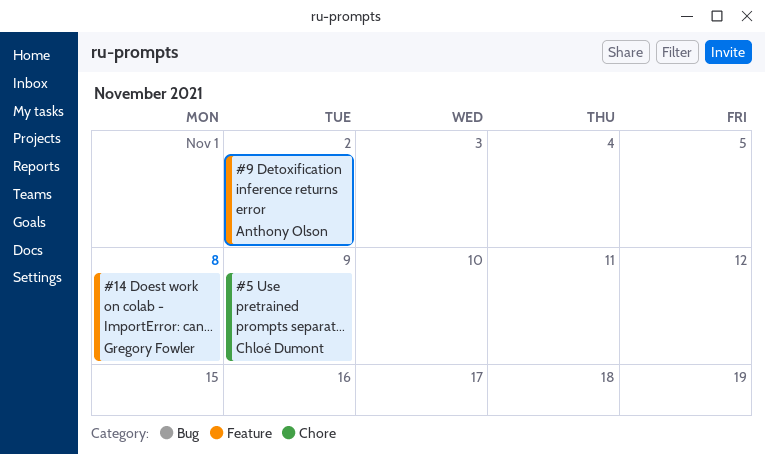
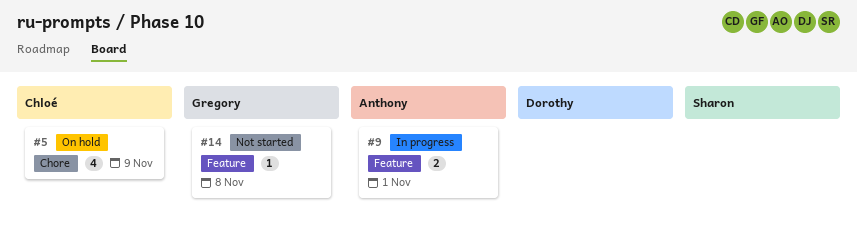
#9, due: Nov 2 -> Nov 1

